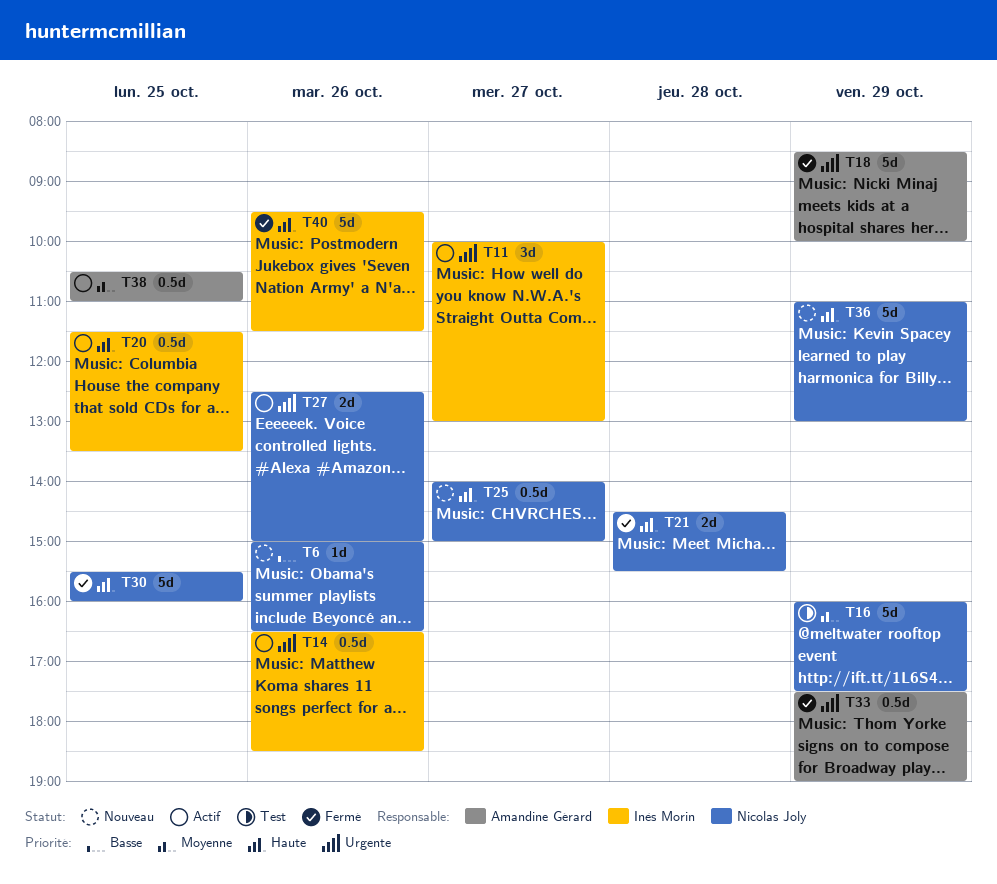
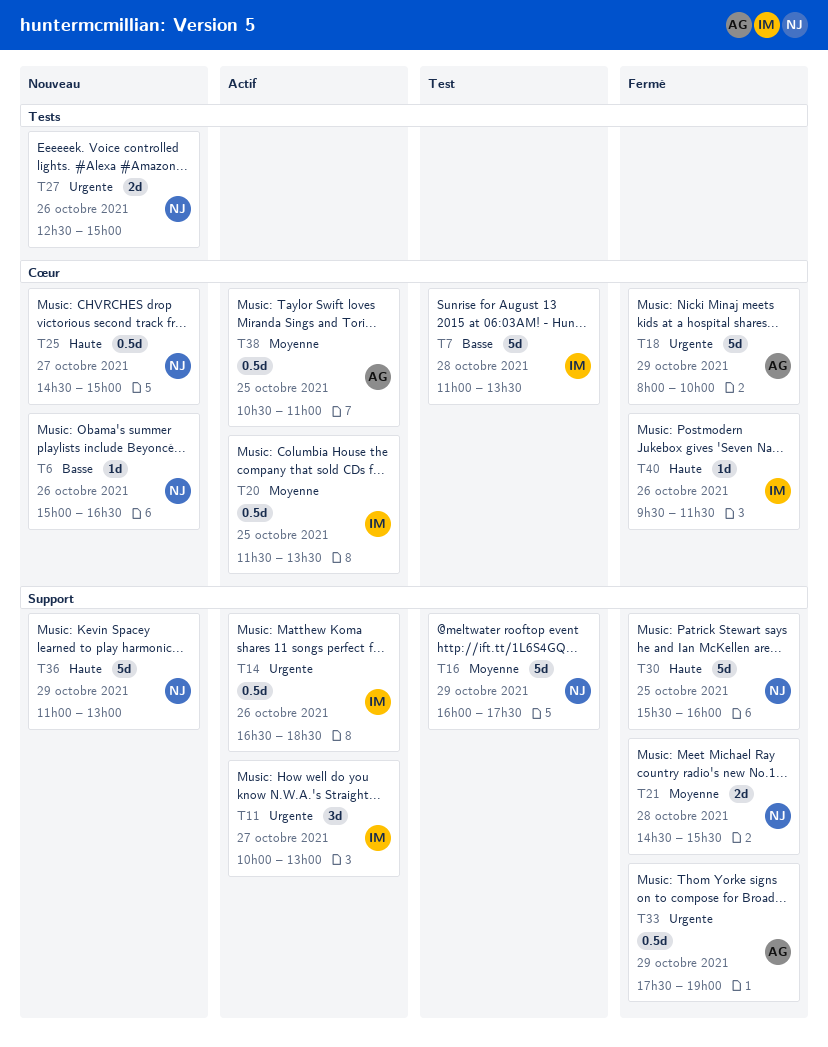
T7: none -> present
T18, begins: 08:30 -> 08:00
T20, priority: Haute -> Moyenne
T21, priority: Haute -> Moyenne
T25, begins: 14:00 -> 14:30
T27, status: Actif -> Nouveau
T40, estimate: 5d -> 1d

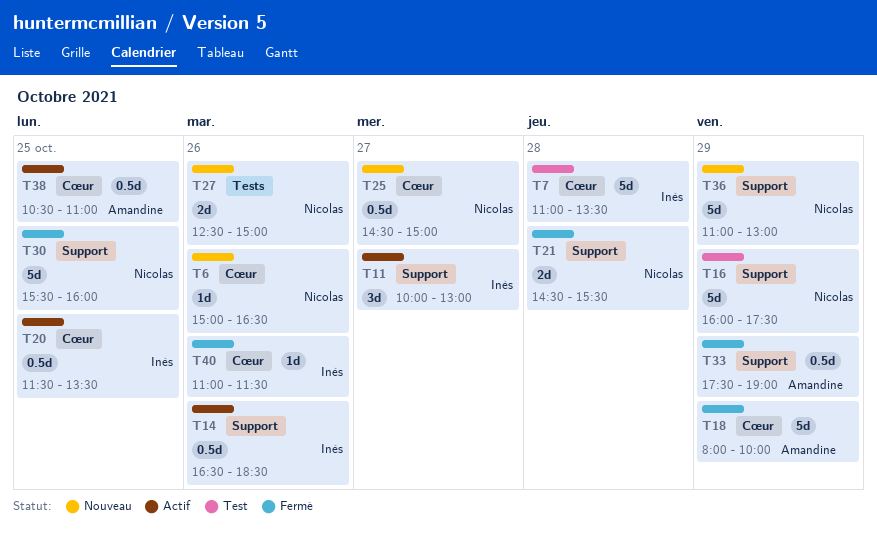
T40, begins: 09:30 -> 11:00

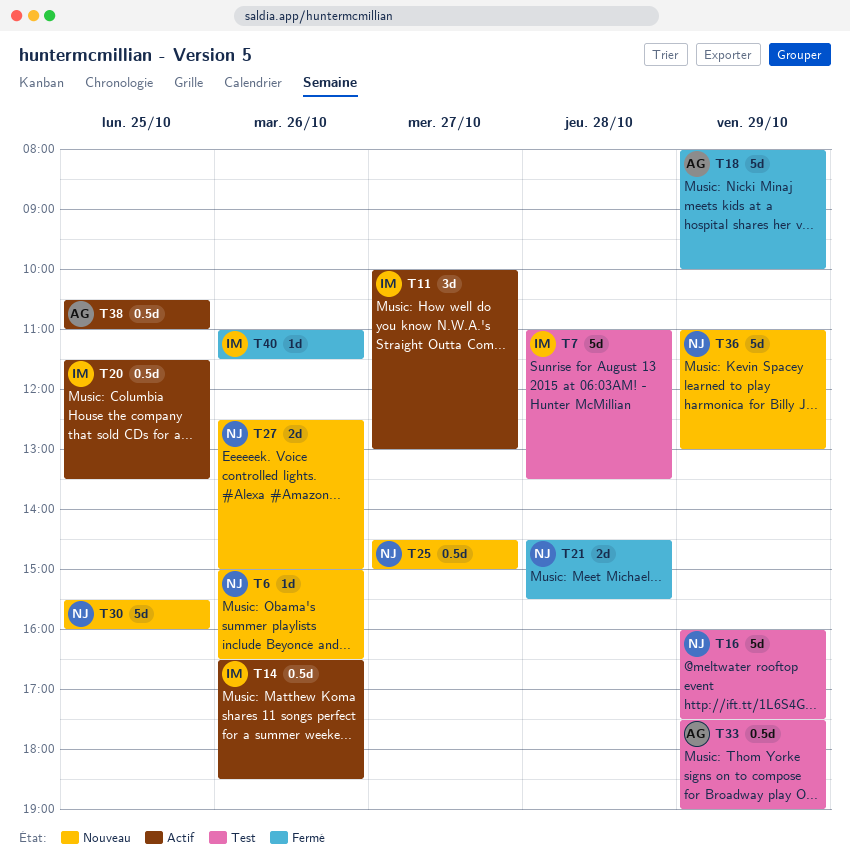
T30, status: Fermé -> Nouveau
T33, status: Fermé -> Test

